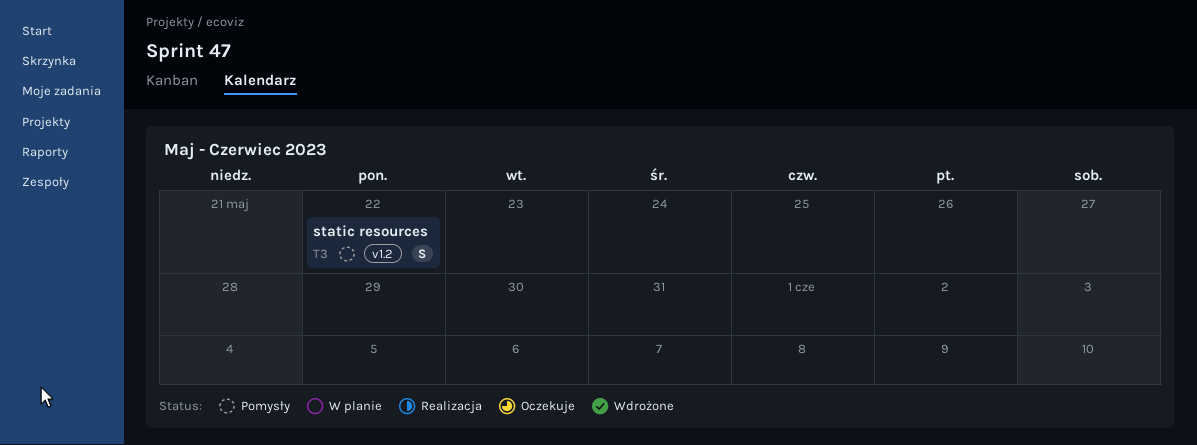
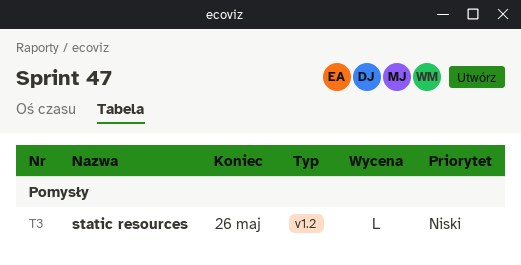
T3, estimate: S -> L
T3, due: May 22 -> May 26

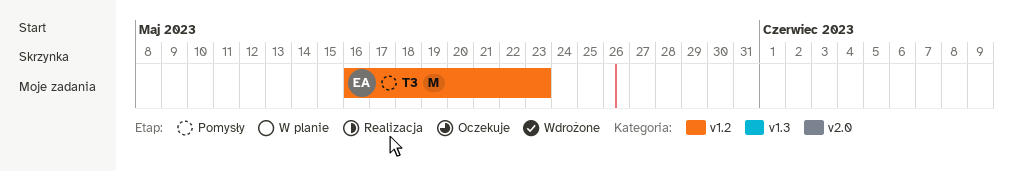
T3, estimate: L -> M
T3, due: May 26 -> May 23

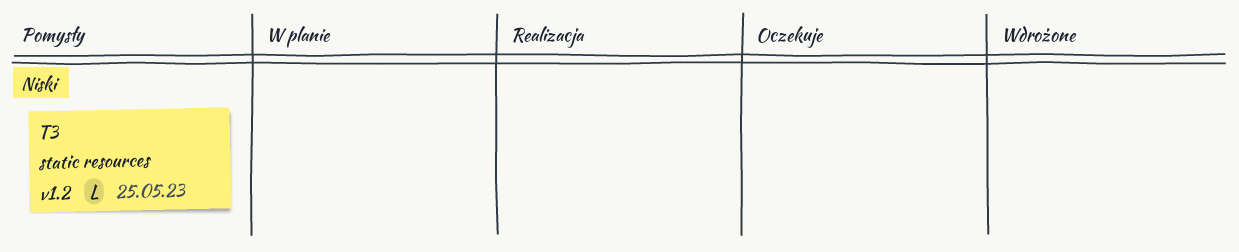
T3, estimate: M -> L
T3, due: May 23 -> May 25

